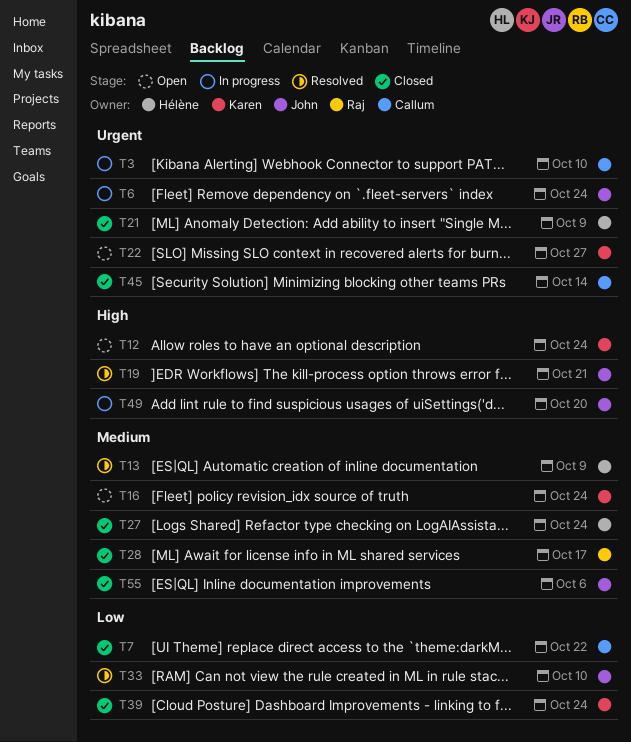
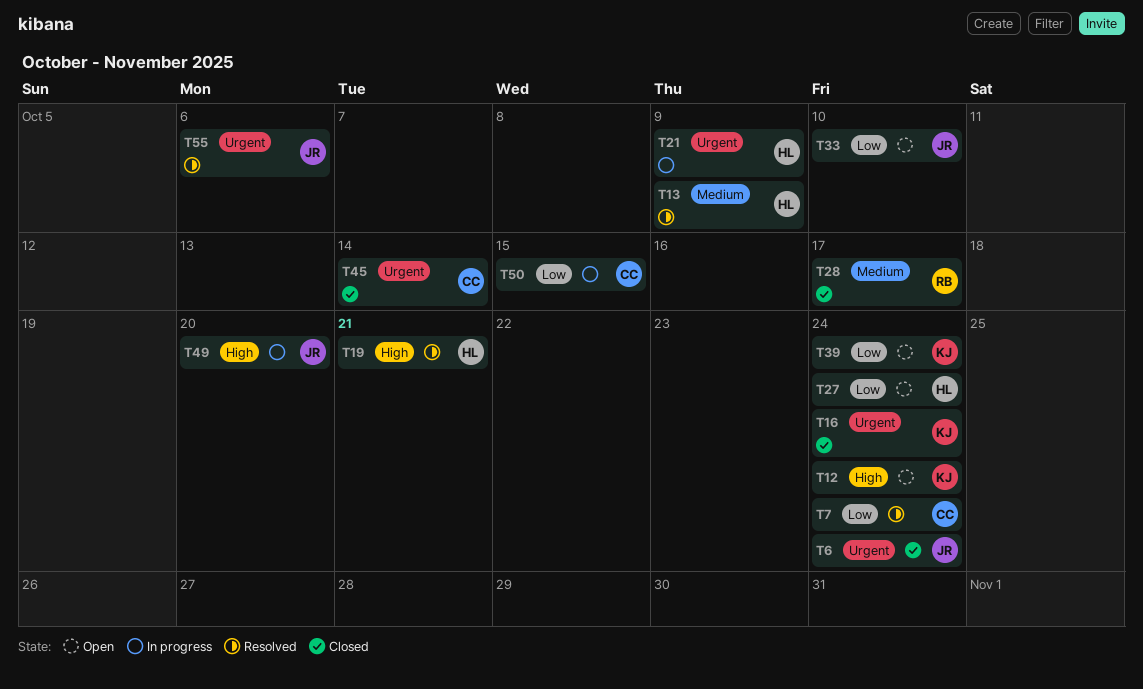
T3: present -> none
T6, status: In progress -> Closed
T7, status: Closed -> Resolved
T7, due: Oct 22 -> Oct 24
T16, status: Open -> Closed
T16, priority: Medium -> Urgent
T19, owner: John -> Hélène
T21, status: Closed -> In progress
T22: present -> none
T27, status: Closed -> Open
T27, priority: Medium -> Low
T33, status: Resolved -> Open
T39, status: Closed -> Open
T50: none -> present
T55, status: Closed -> Resolved
T55, priority: Medium -> Urgent

